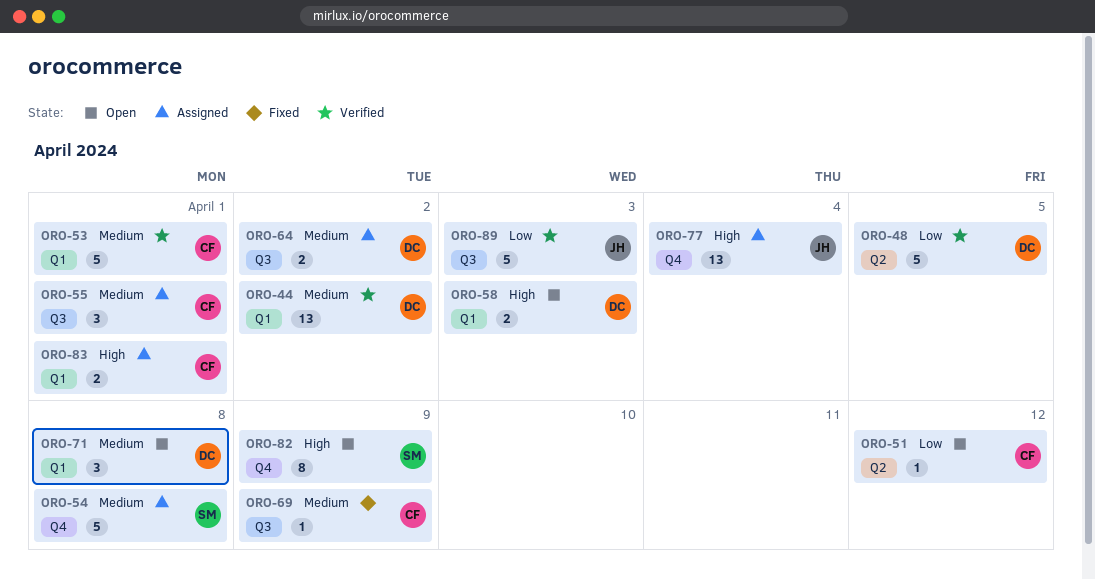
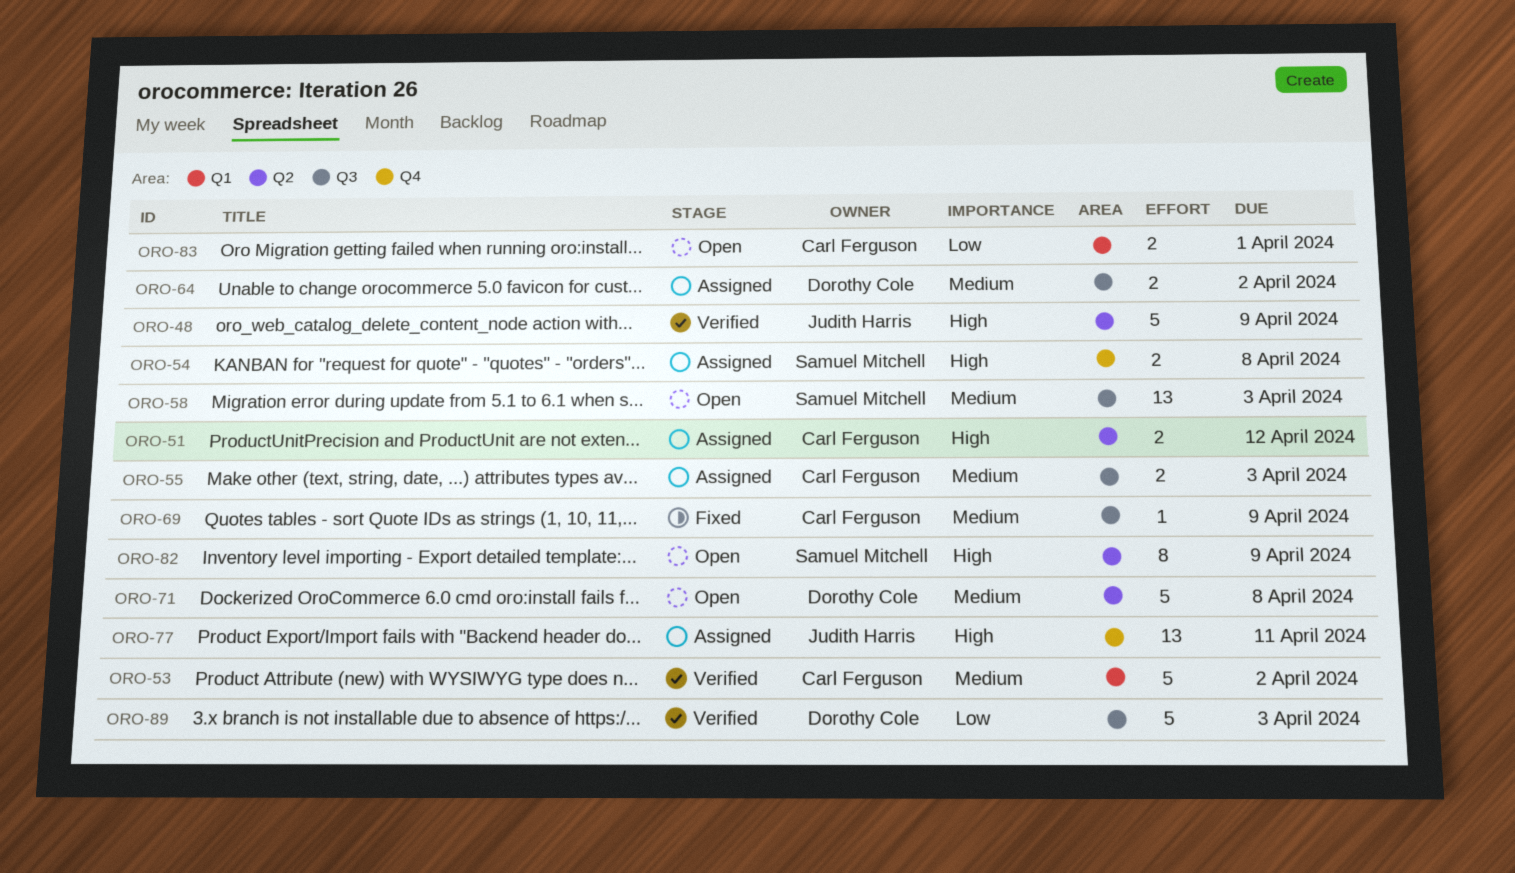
ORO-44: present -> none
ORO-48, owner: Dorothy Cole -> Judith Harris
ORO-48, priority: Low -> High
ORO-48, due: Apr 5 -> Apr 9
ORO-51, status: Open -> Assigned
ORO-51, priority: Low -> High
ORO-51, estimate: 1 -> 2
ORO-53, due: Apr 1 -> Apr 2
ORO-54, priority: Medium -> High
ORO-54, estimate: 5 -> 2
ORO-55, estimate: 3 -> 2
ORO-55, due: Apr 1 -> Apr 3
ORO-58, owner: Dorothy Cole -> Samuel Mitchell
ORO-58, priority: High -> Medium
ORO-58, label: Q1 -> Q3
ORO-58, estimate: 2 -> 13
ORO-71, label: Q1 -> Q2
ORO-71, estimate: 3 -> 5
ORO-77, due: Apr 4 -> Apr 11
ORO-82, label: Q4 -> Q2
ORO-83, status: Assigned -> Open
ORO-83, priority: High -> Low
ORO-89, owner: Judith Harris -> Dorothy Cole

